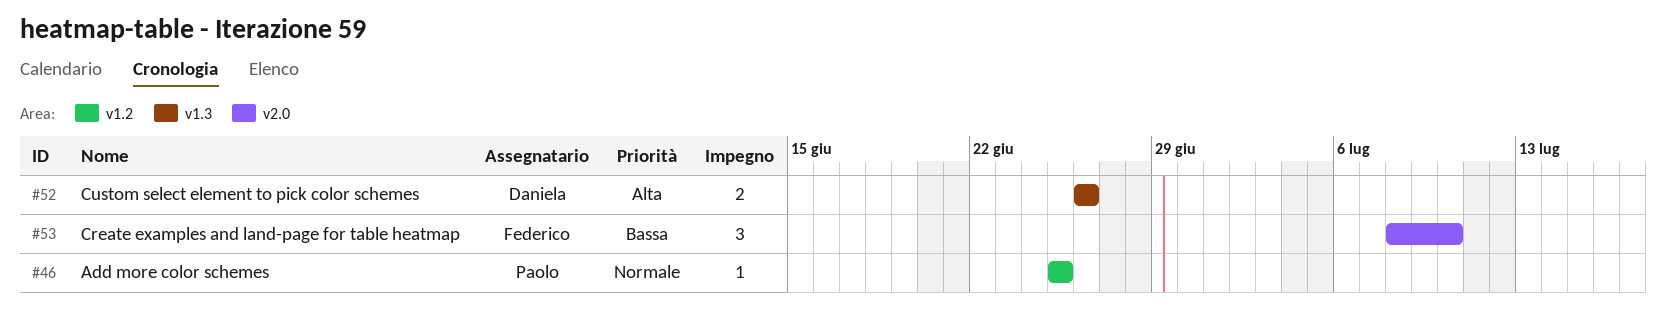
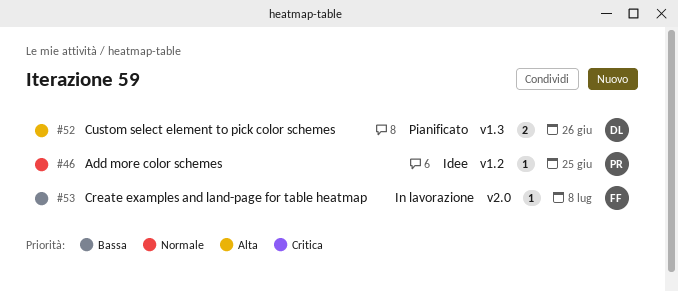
#53, estimate: 3 -> 1
#53, due: Jul 10 -> Jul 8

